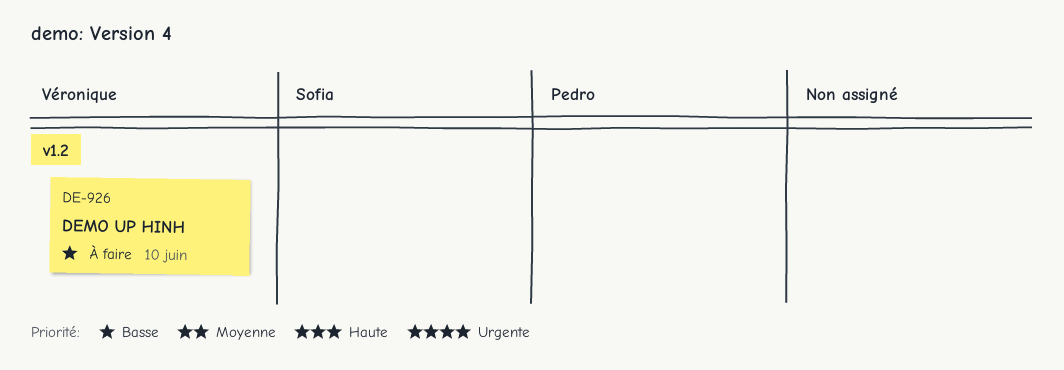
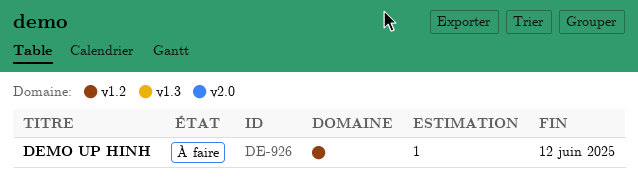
DE-926, due: Jun 10 -> Jun 12

